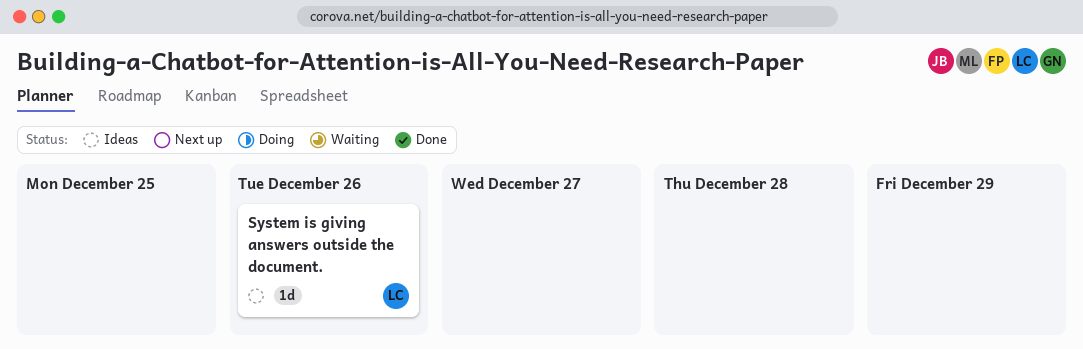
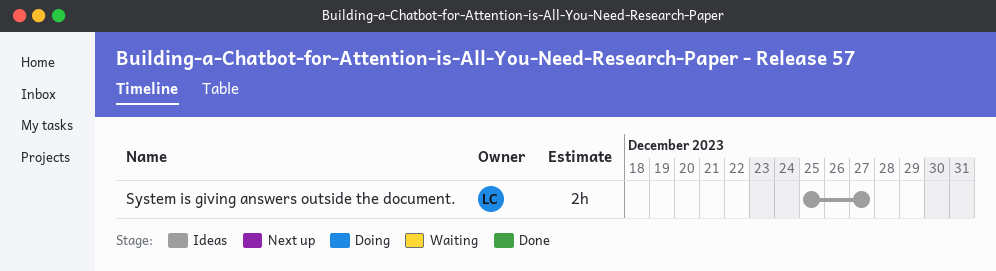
System is giving answers outside the document., estimate: 1d -> 2h
System is giving answers outside the document., due: Dec 26 -> Dec 27

